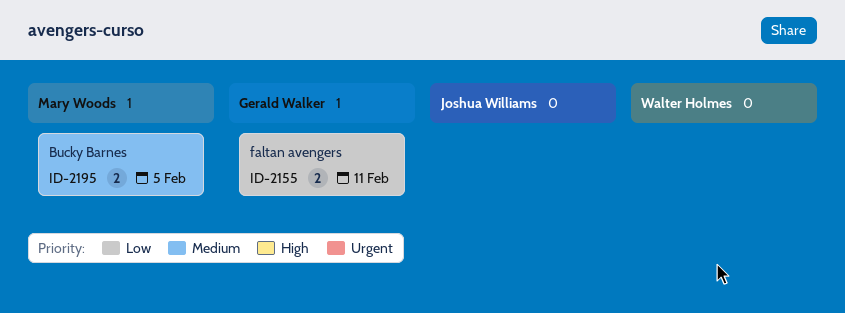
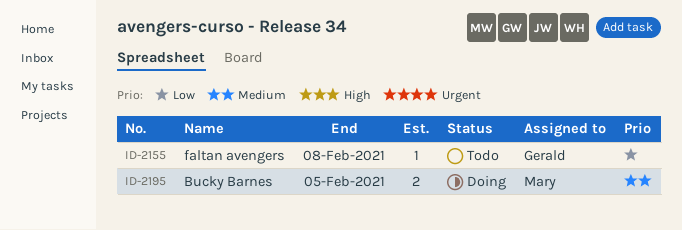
ID-2155, estimate: 2 -> 1
ID-2155, due: Feb 11 -> Feb 8

